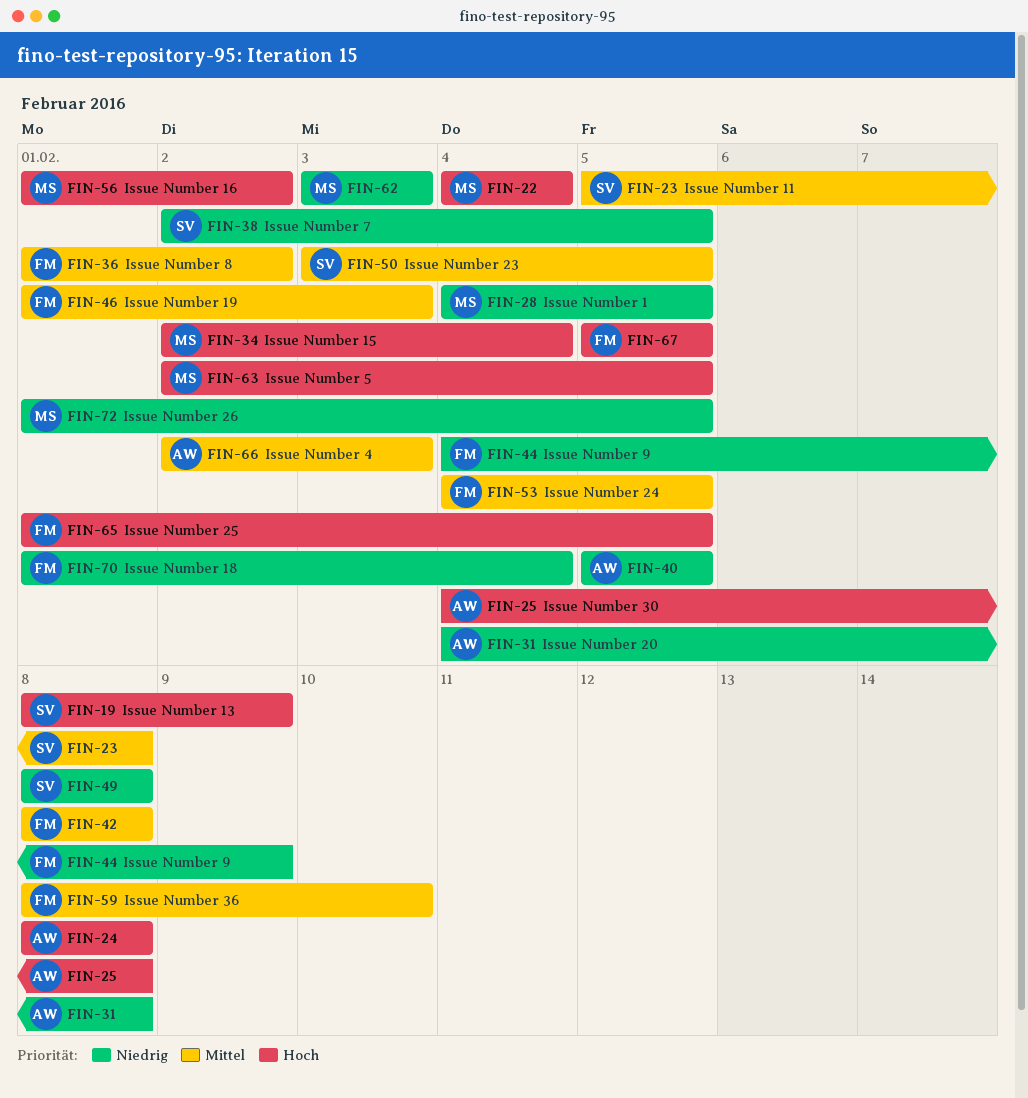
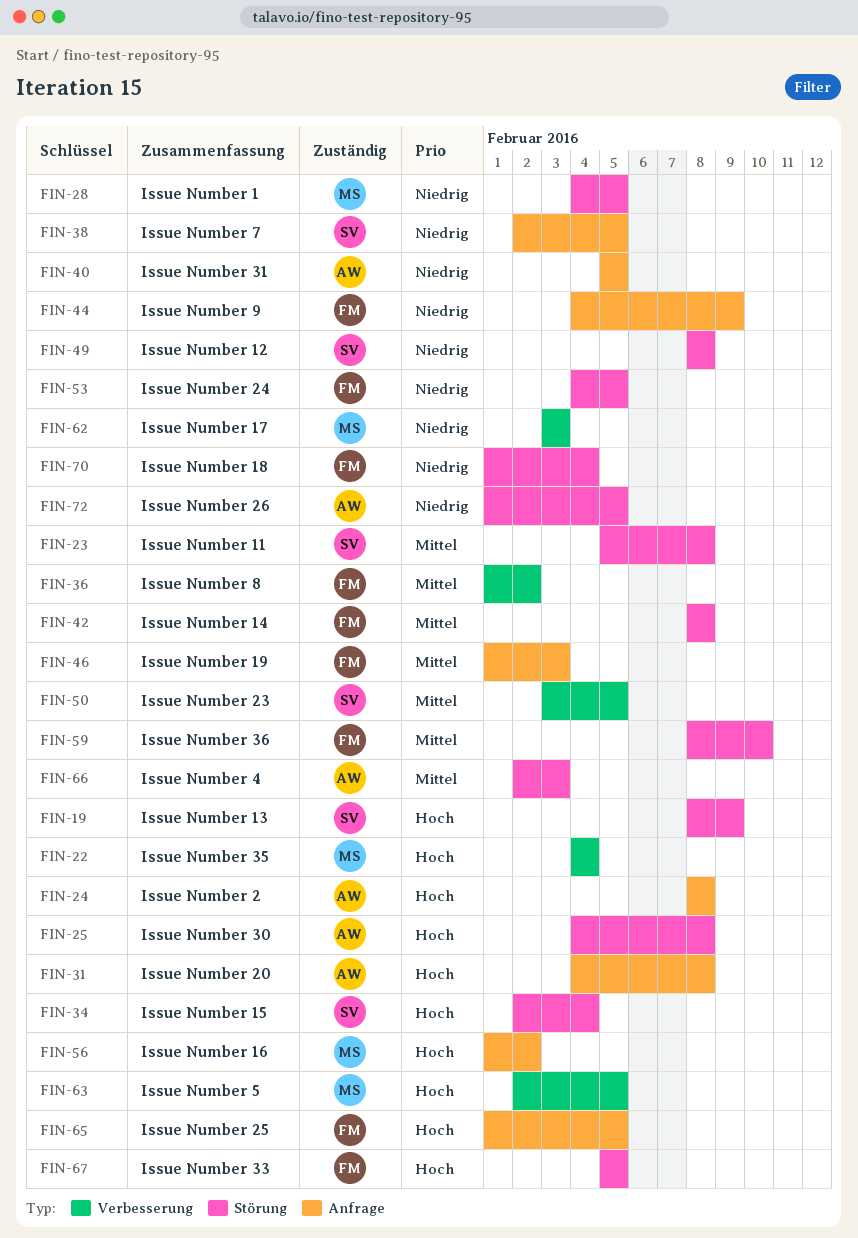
FIN-31, priority: Niedrig -> Hoch
FIN-34, owner: MS -> SV
FIN-53, priority: Mittel -> Niedrig
FIN-72, owner: MS -> AW

